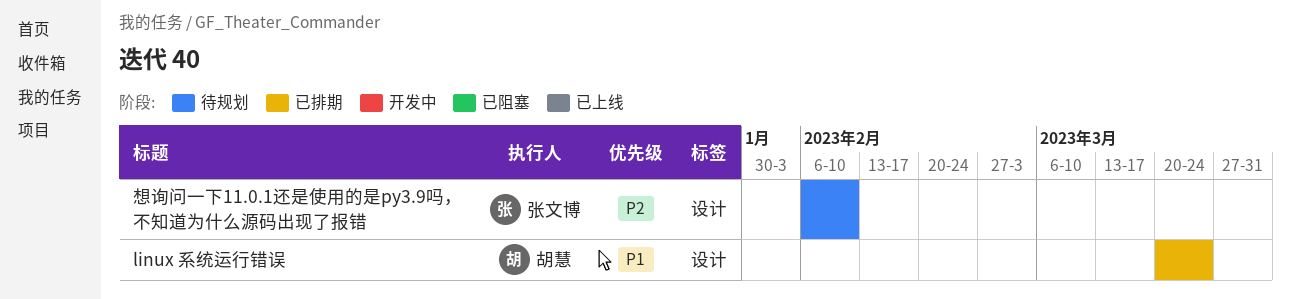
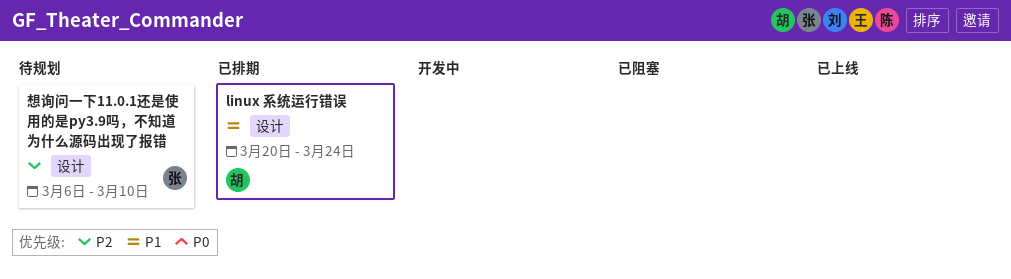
想询问一下11.0.1还是使用的是py3.9吗，不知道为什么源码出现了报错, start: Feb 6 -> Mar 6
想询问一下11.0.1还是使用的是py3.9吗，不知道为什么源码出现了报错, due: Feb 10 -> Mar 10

